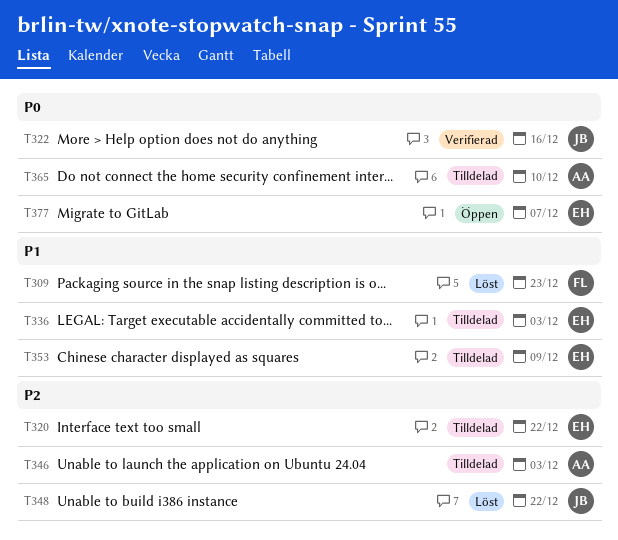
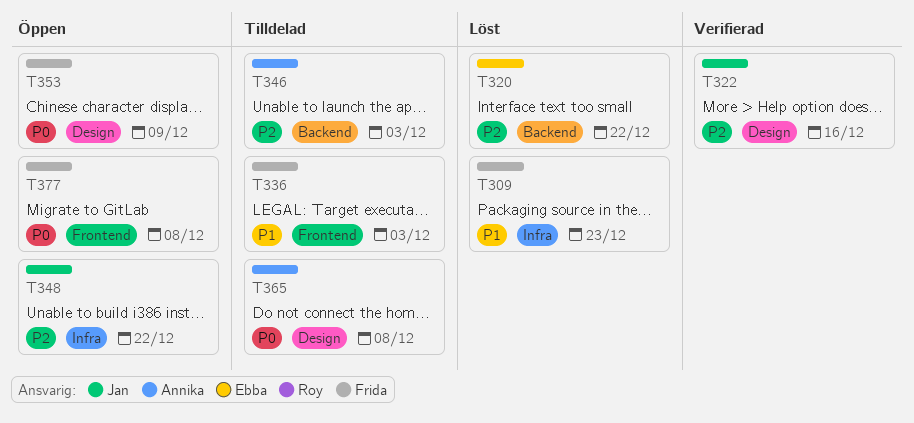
T320, status: Tilldelad -> Löst
T322, priority: P0 -> P2
T336, owner: Ebba -> Frida
T348, status: Löst -> Öppen
T353, status: Tilldelad -> Öppen
T353, owner: Ebba -> Frida
T353, priority: P1 -> P0
T365, due: Dec 10 -> Dec 8
T377, owner: Ebba -> Frida
T377, due: Dec 7 -> Dec 8

